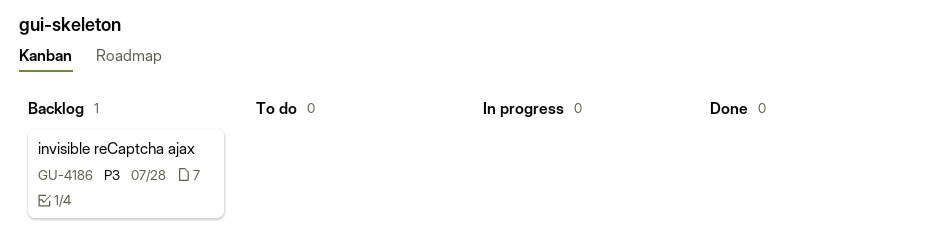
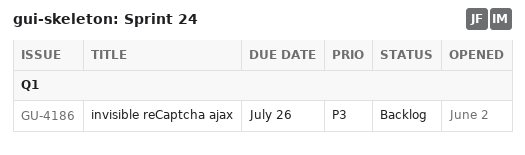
GU-4186, due: Jul 28 -> Jul 26

